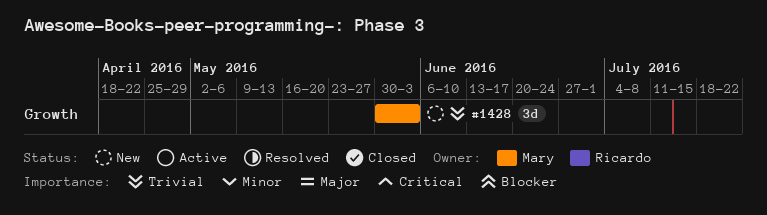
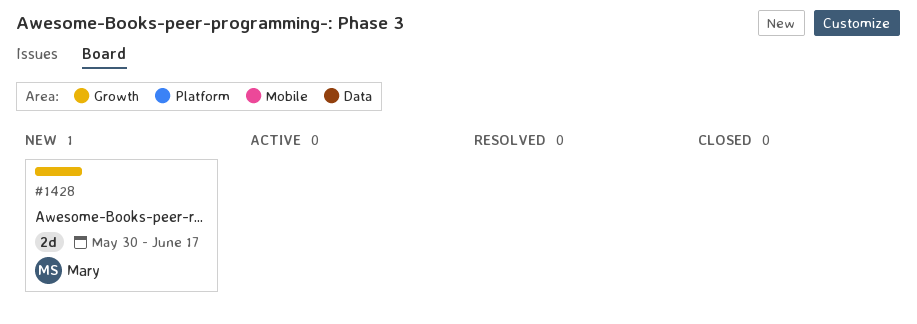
#1428, estimate: 3d -> 2d
#1428, due: Jun 3 -> Jun 17

